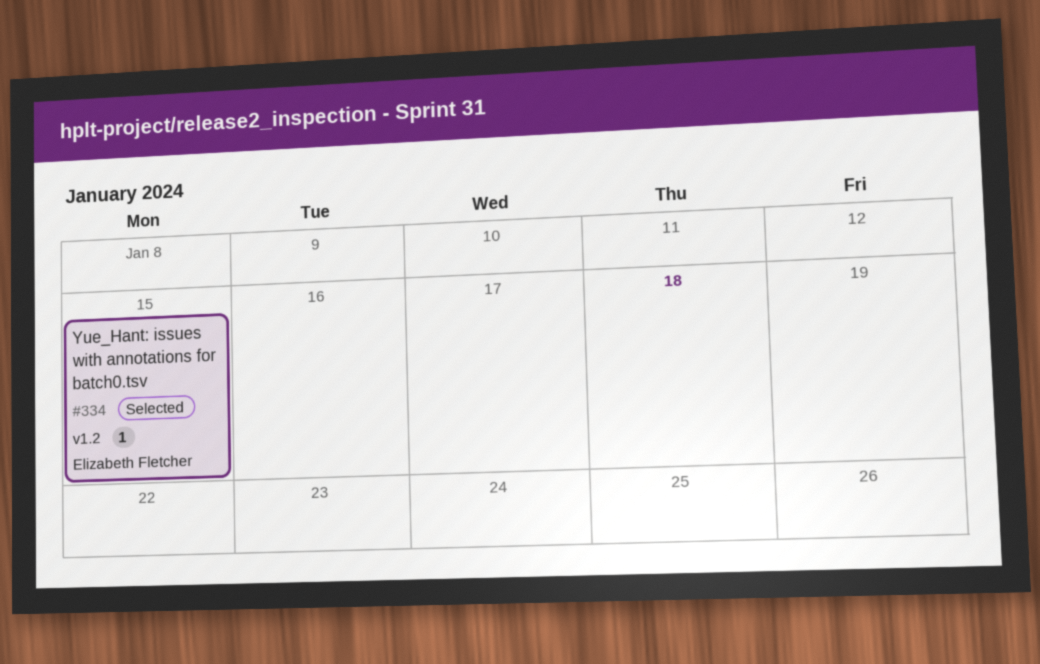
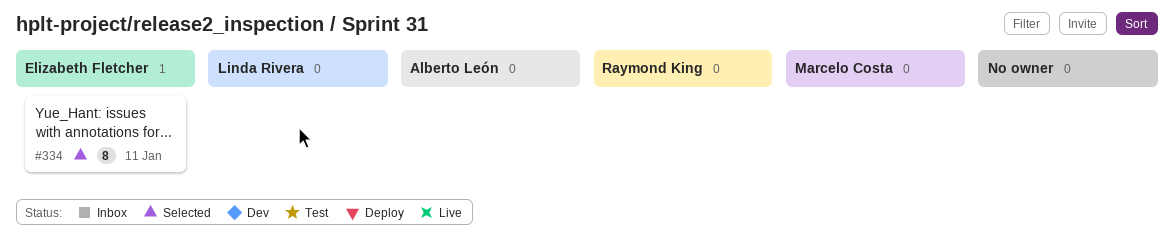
#334, estimate: 1 -> 8
#334, due: Jan 15 -> Jan 11

